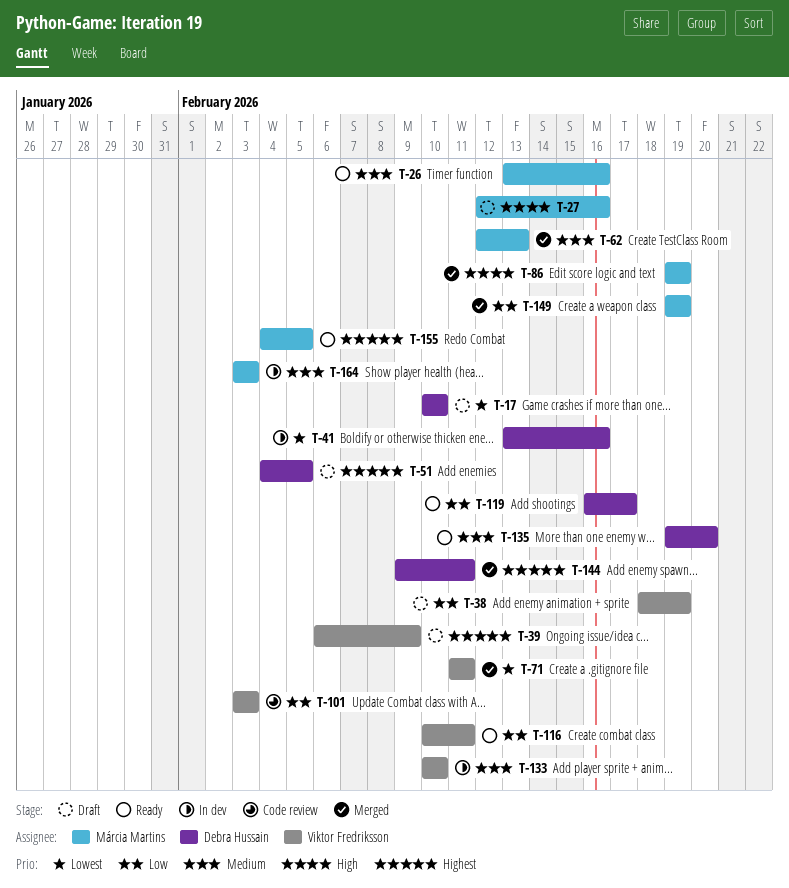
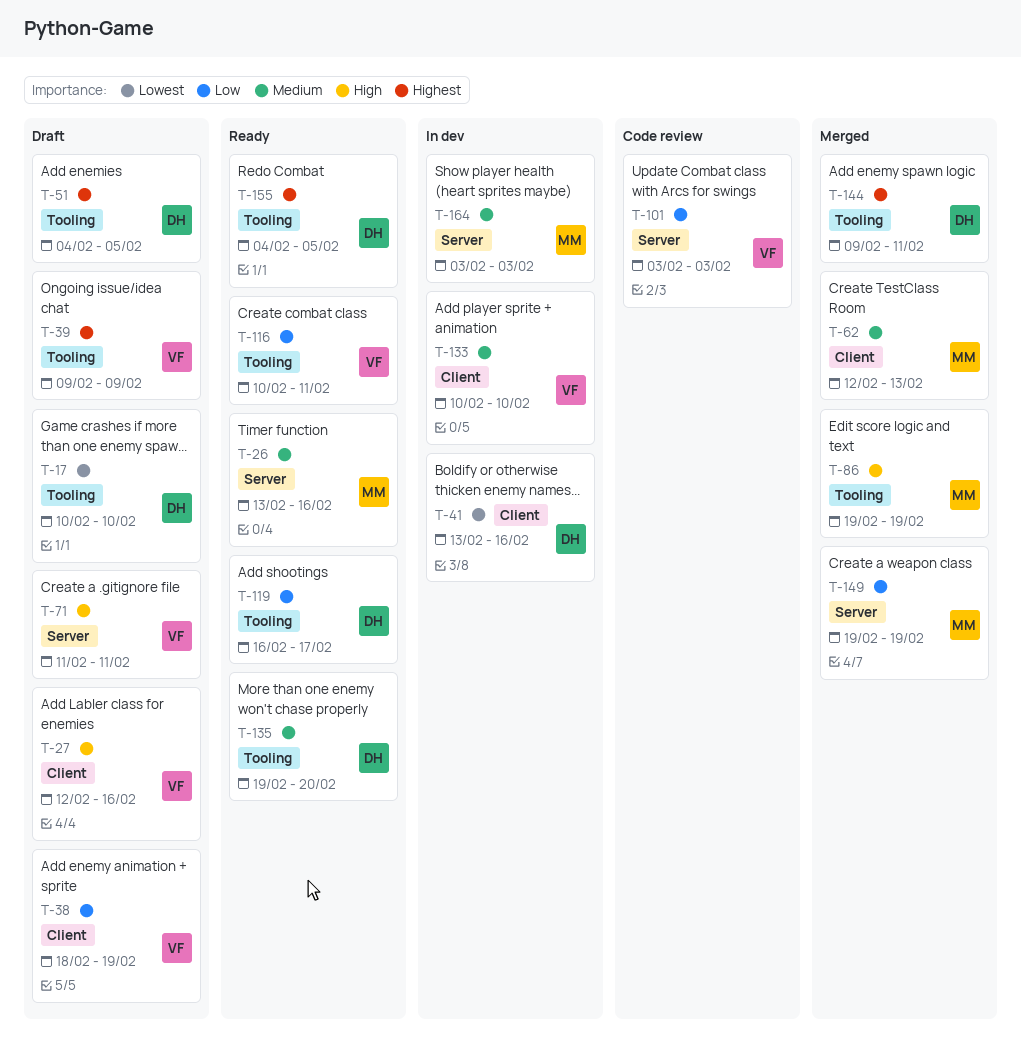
T-27, owner: Márcia Martins -> Viktor Fredriksson
T-39, start: Feb 6 -> Feb 9
T-71, status: Merged -> Draft
T-71, priority: Lowest -> High
T-155, owner: Márcia Martins -> Debra Hussain

